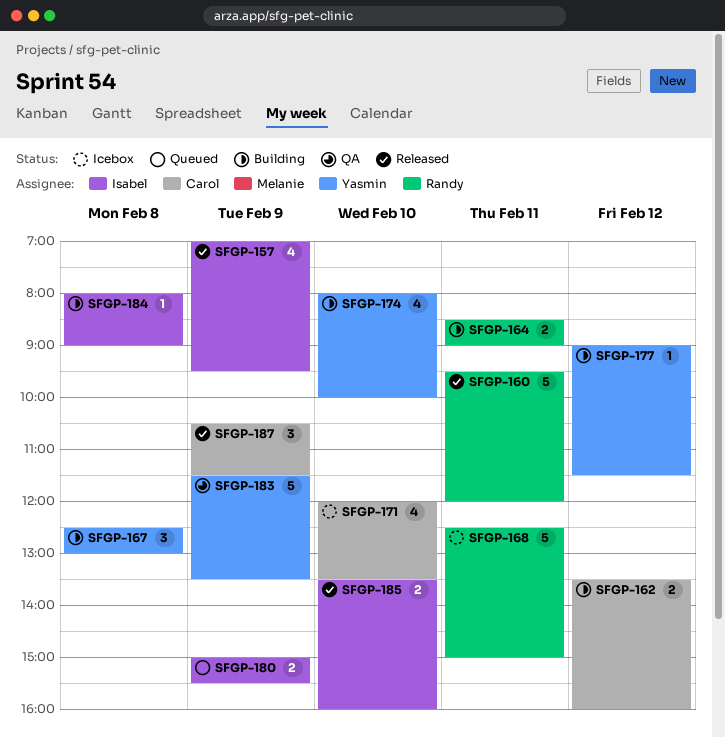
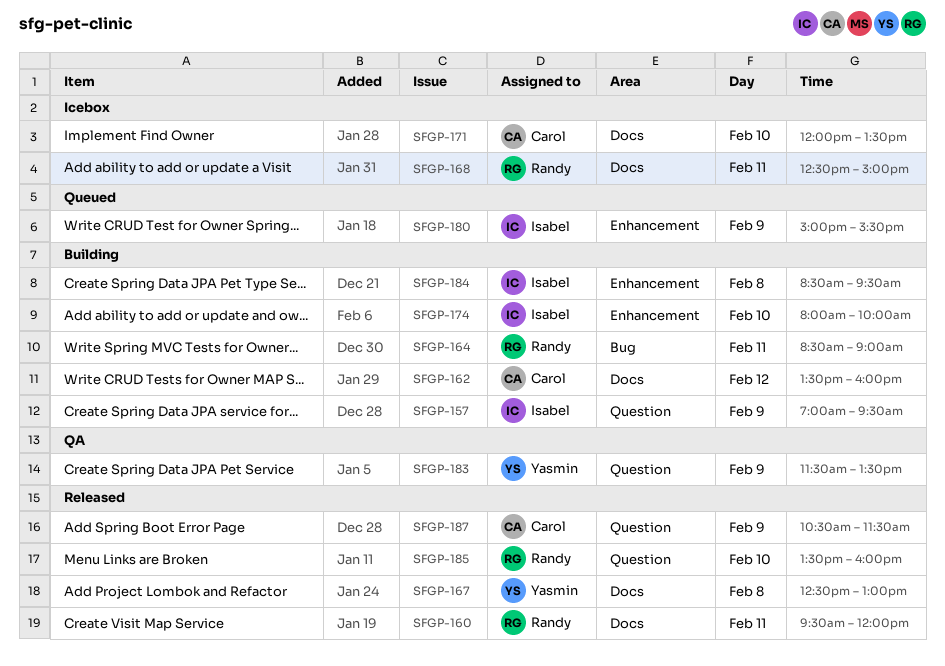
SFGP-157, status: Released -> Building
SFGP-167, status: Building -> Released
SFGP-174, owner: Yasmin -> Isabel
SFGP-177: present -> none
SFGP-184, begins: 08:00 -> 08:30
SFGP-184, ends: 09:00 -> 09:30
SFGP-185, owner: Isabel -> Randy

